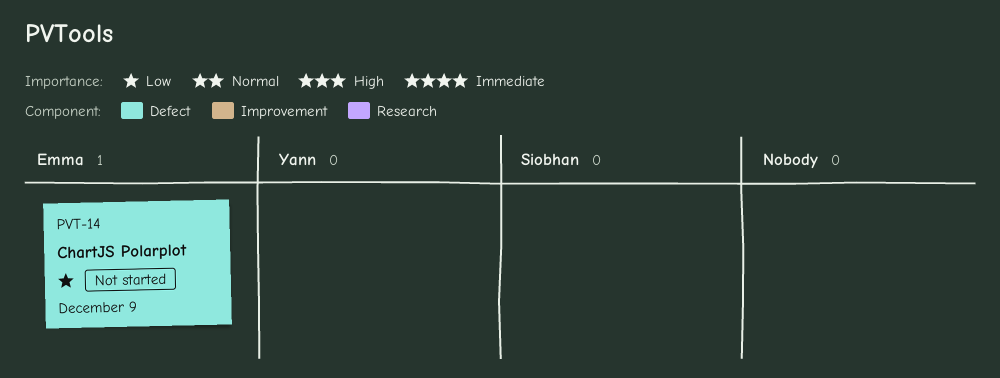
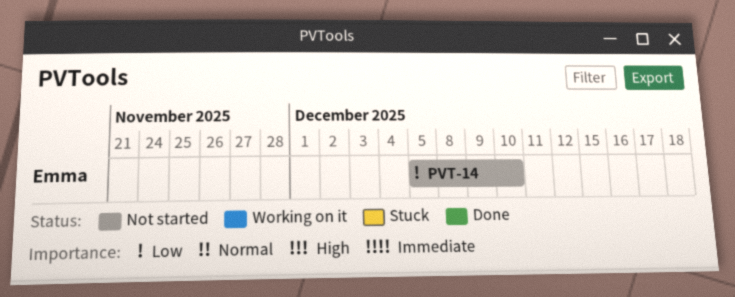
PVT-14, due: Dec 9 -> Dec 10

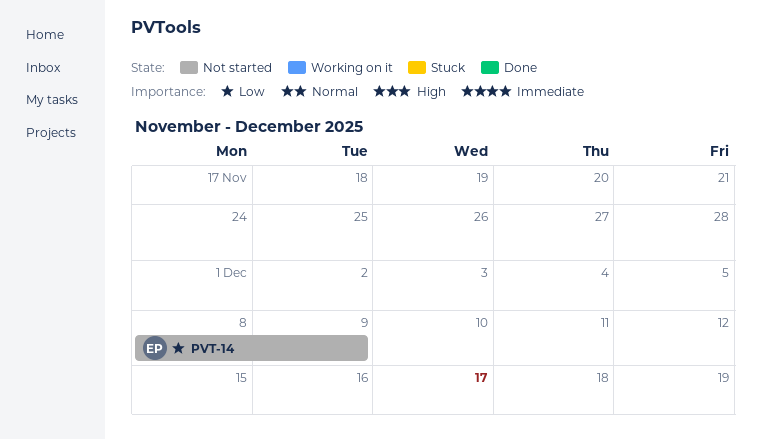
PVT-14, start: Dec 5 -> Dec 8
PVT-14, due: Dec 10 -> Dec 9

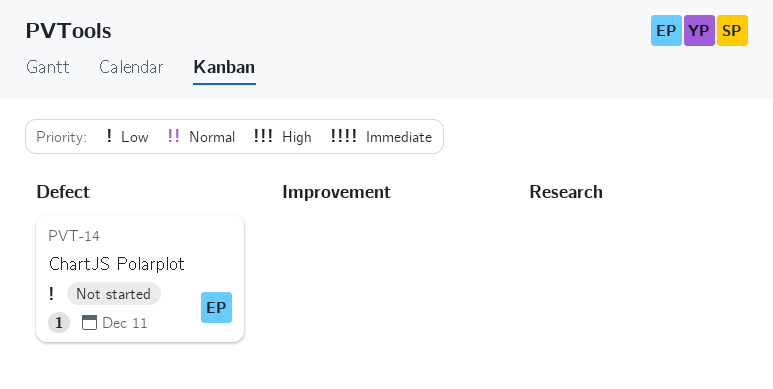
PVT-14, due: Dec 9 -> Dec 11

